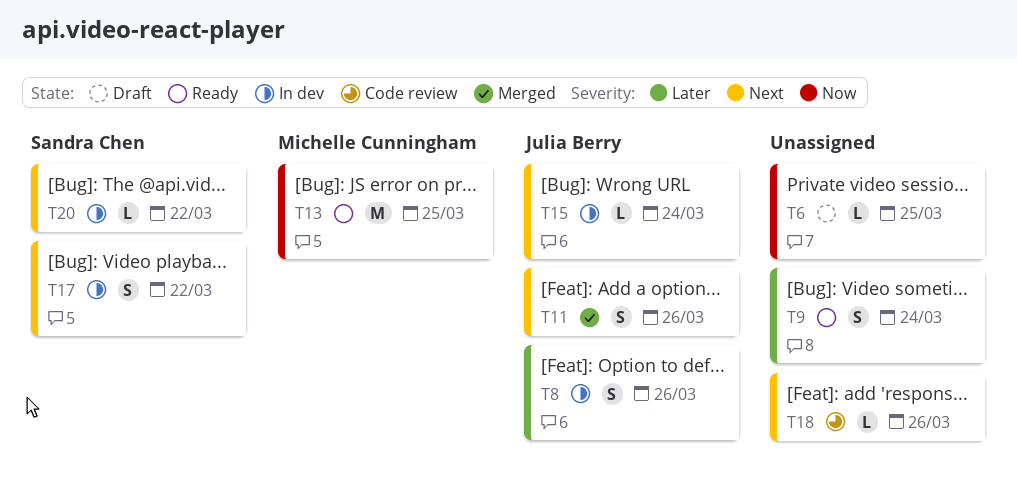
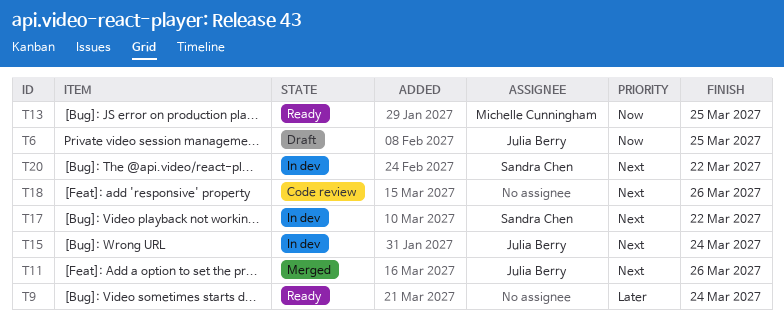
T6, owner: none -> Julia Berry
T8: present -> none

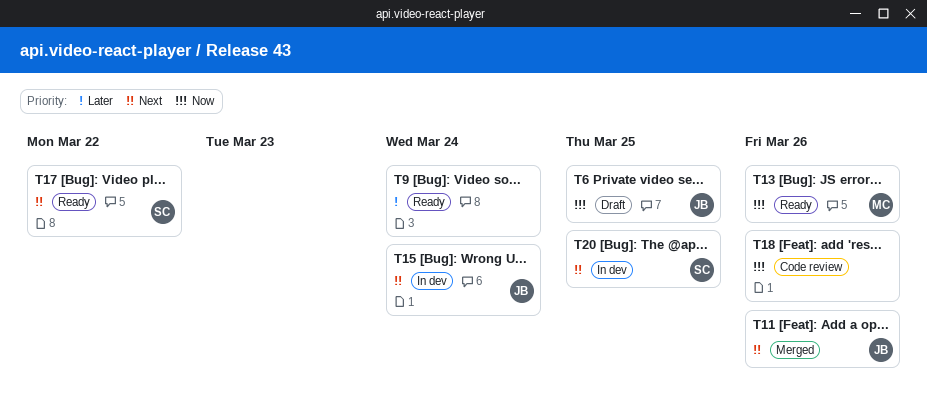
T13, due: Mar 25 -> Mar 26
T17, status: In dev -> Ready
T18, priority: Next -> Now
T20, due: Mar 22 -> Mar 25

